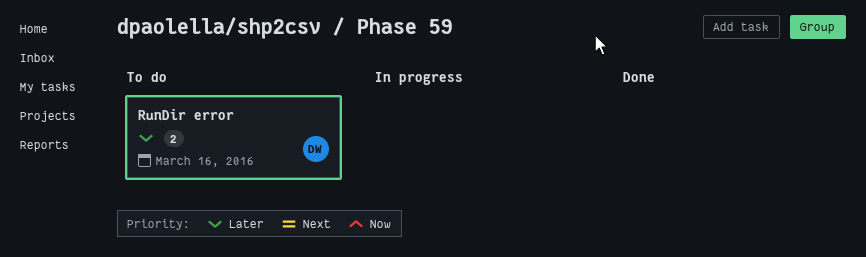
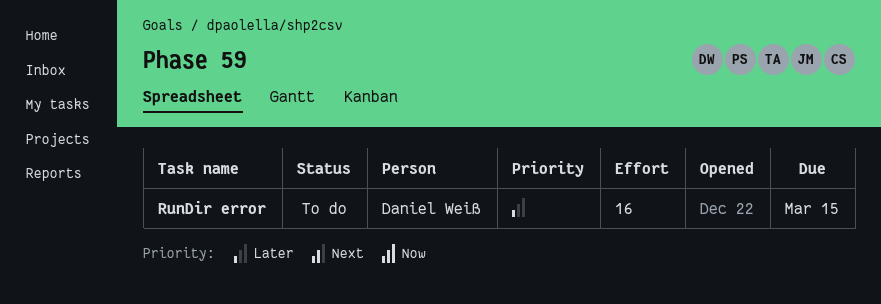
RunDir error, estimate: 2 -> 16
RunDir error, due: Mar 16 -> Mar 15

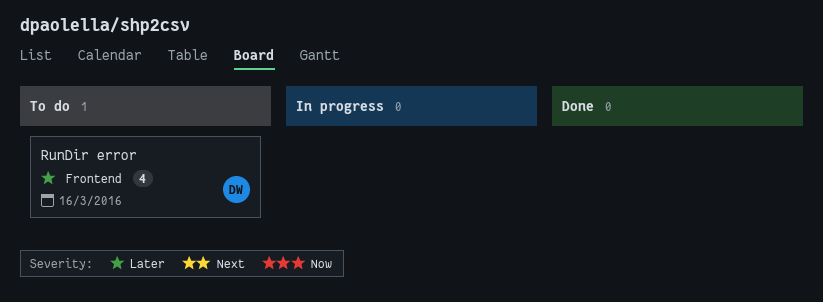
RunDir error, estimate: 16 -> 4
RunDir error, due: Mar 15 -> Mar 16

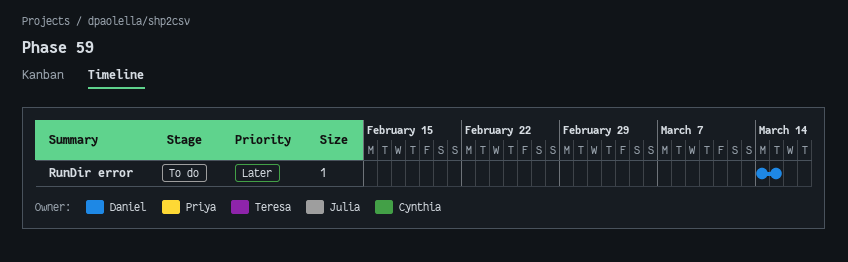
RunDir error, estimate: 4 -> 1
RunDir error, due: Mar 16 -> Mar 15

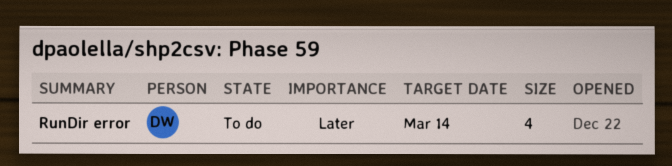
RunDir error, estimate: 1 -> 4
RunDir error, due: Mar 15 -> Mar 14

